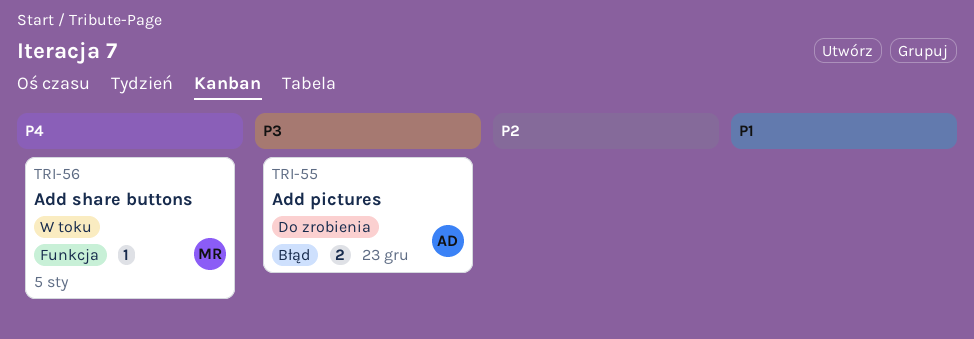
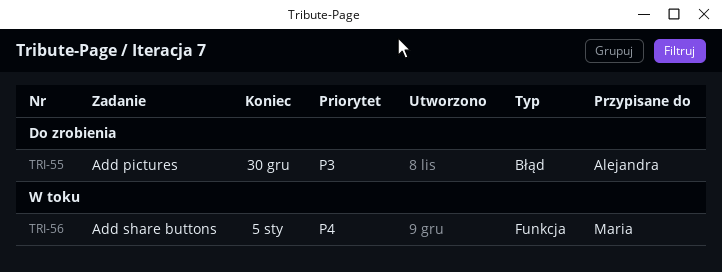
TRI-55, due: Dec 23 -> Dec 30

